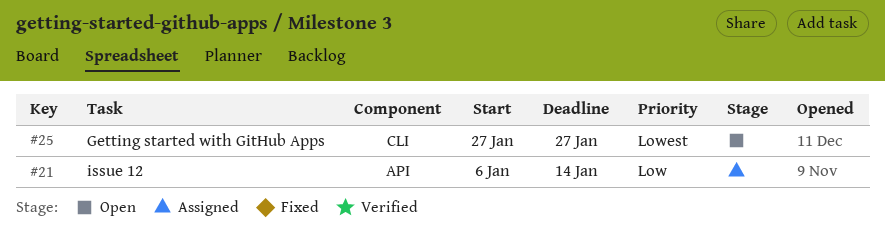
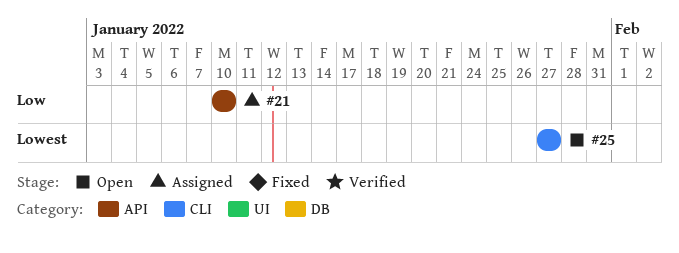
#21, start: Jan 6 -> Jan 10
#21, due: Jan 14 -> Jan 10

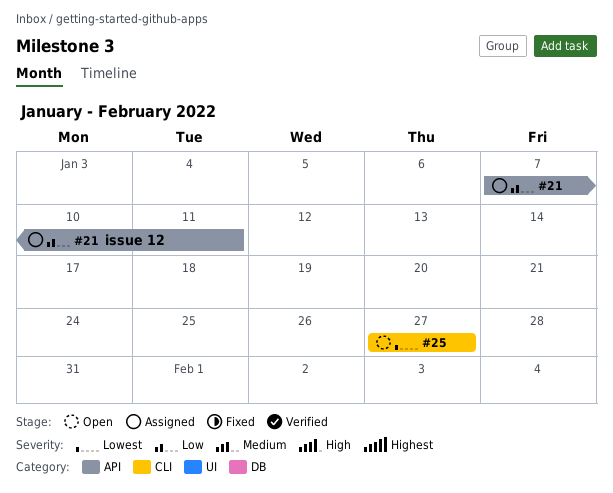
#21, start: Jan 10 -> Jan 7
#21, due: Jan 10 -> Jan 11

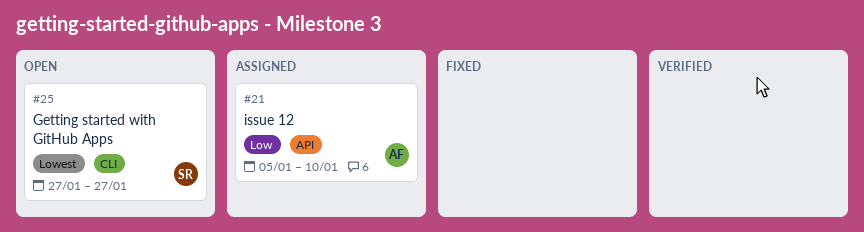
#21, start: Jan 7 -> Jan 5
#21, due: Jan 11 -> Jan 10

